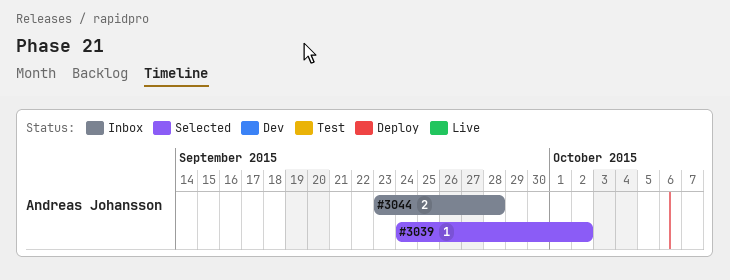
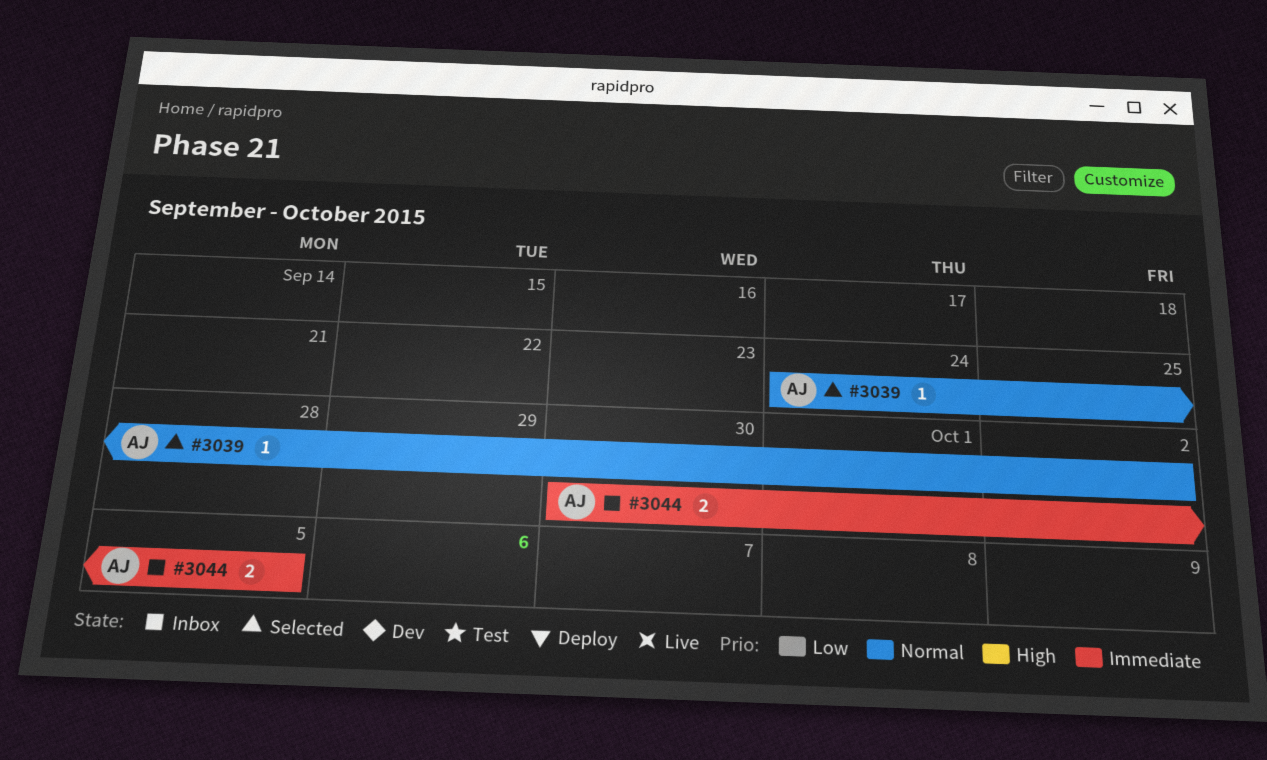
#3044, start: Sep 23 -> Sep 30
#3044, due: Sep 28 -> Oct 5

